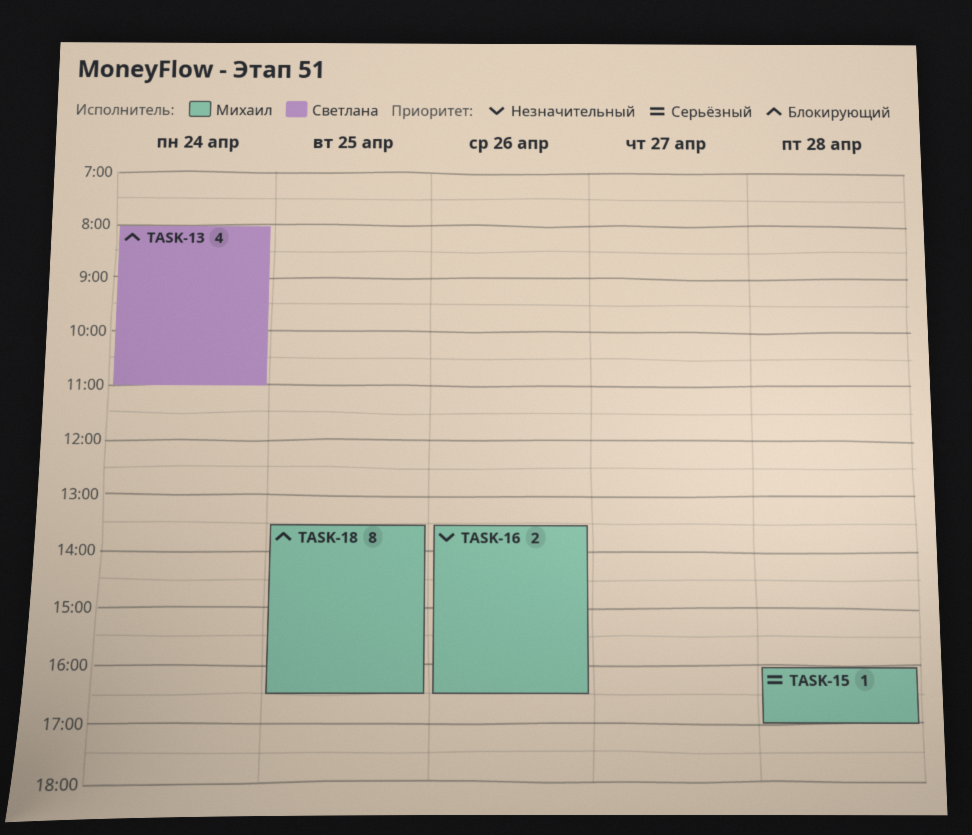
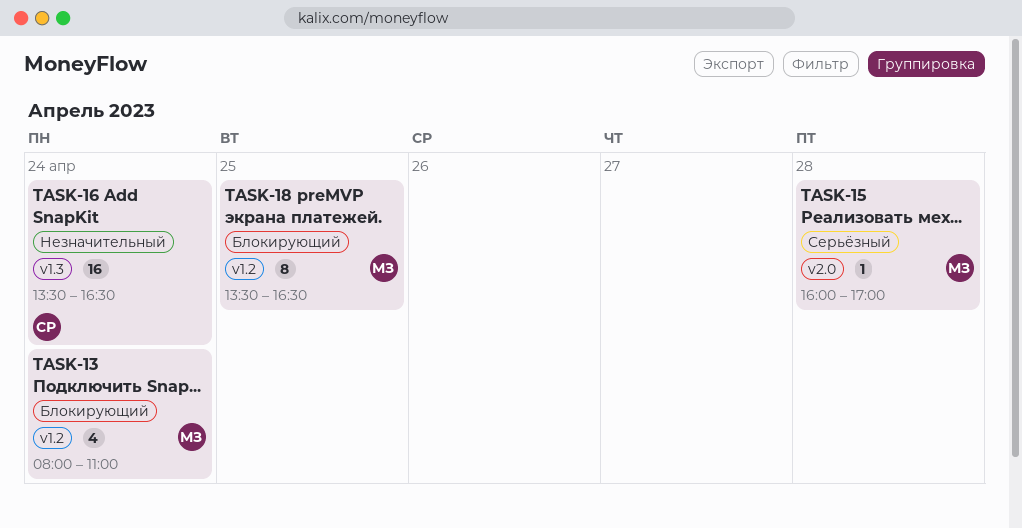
TASK-13, owner: Светлана -> Михаил
TASK-16, owner: Михаил -> Светлана
TASK-16, estimate: 2 -> 16
TASK-16, day: Apr 26 -> Apr 24

